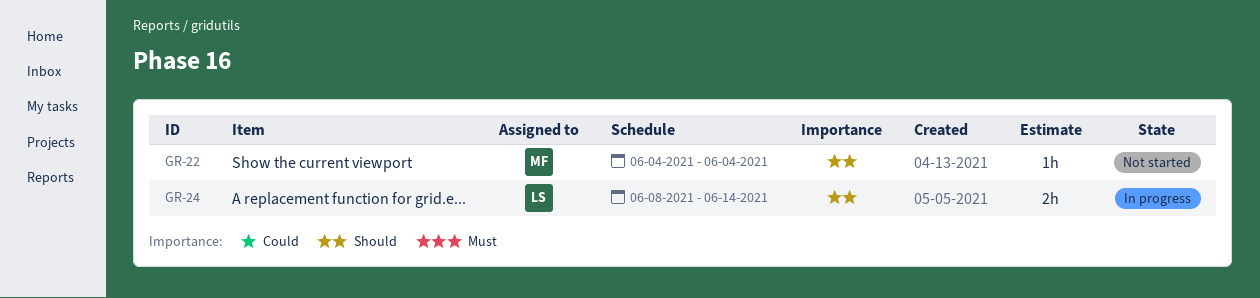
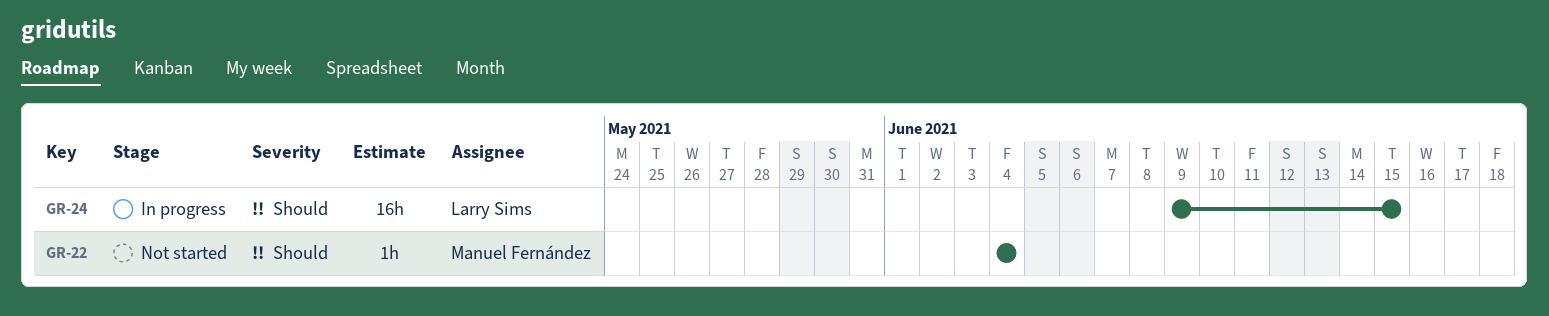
GR-24, estimate: 2h -> 16h
GR-24, start: Jun 8 -> Jun 9
GR-24, due: Jun 14 -> Jun 15

